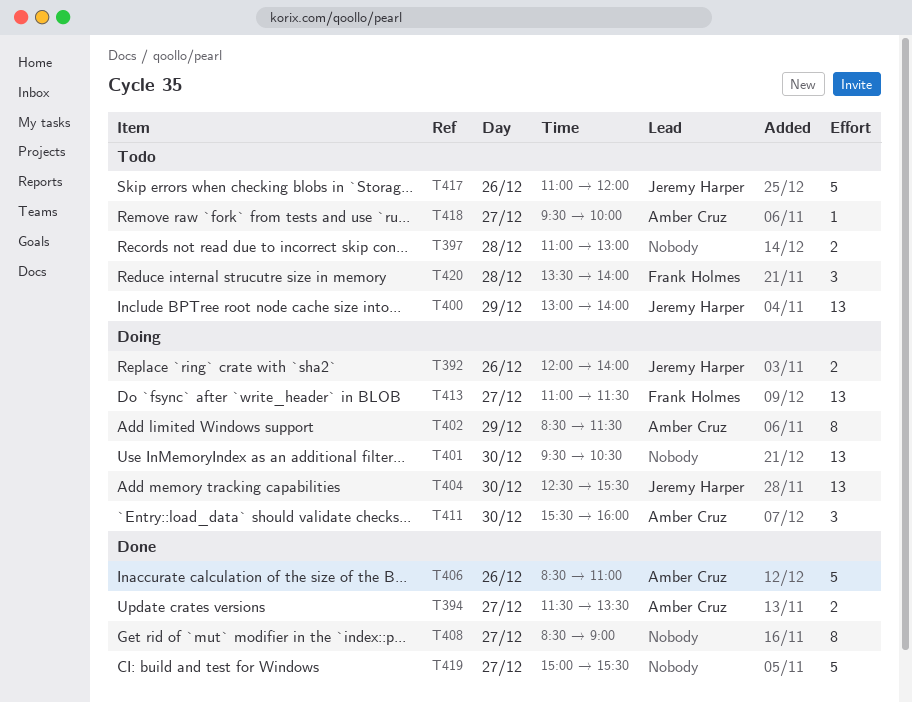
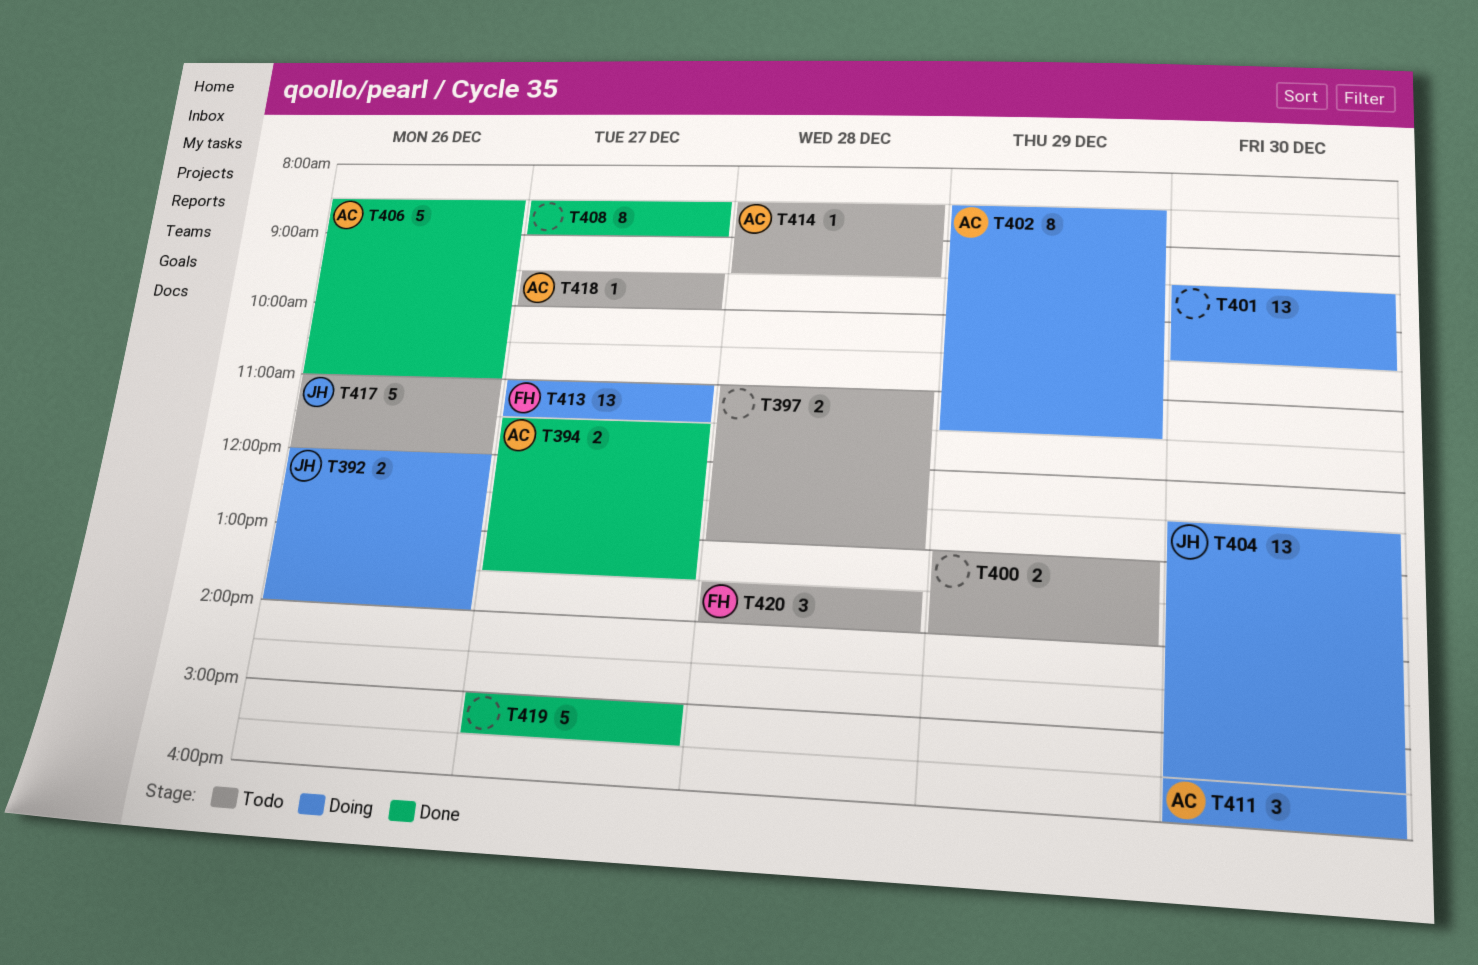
T400, owner: Jeremy Harper -> none
T400, estimate: 13 -> 2
T414: none -> present

